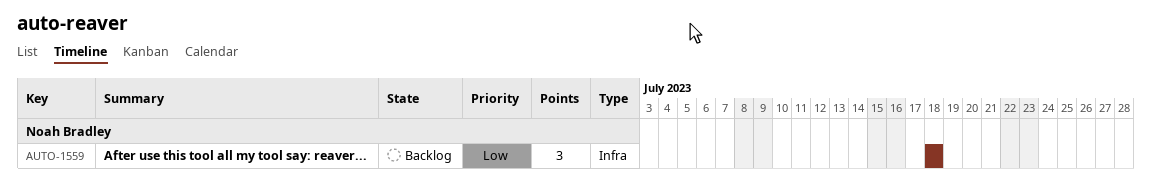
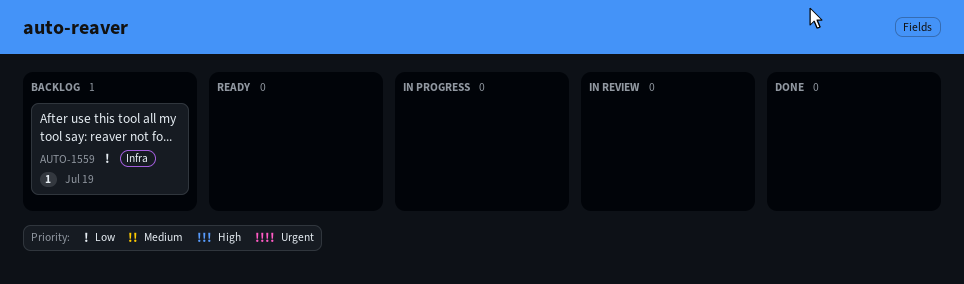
AUTO-1559, estimate: 3 -> 1
AUTO-1559, due: Jul 18 -> Jul 19

